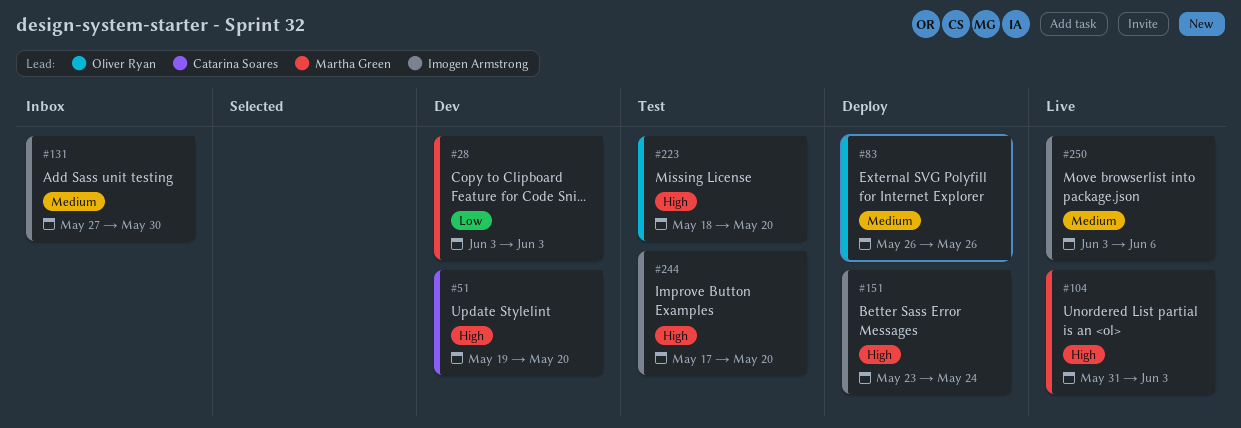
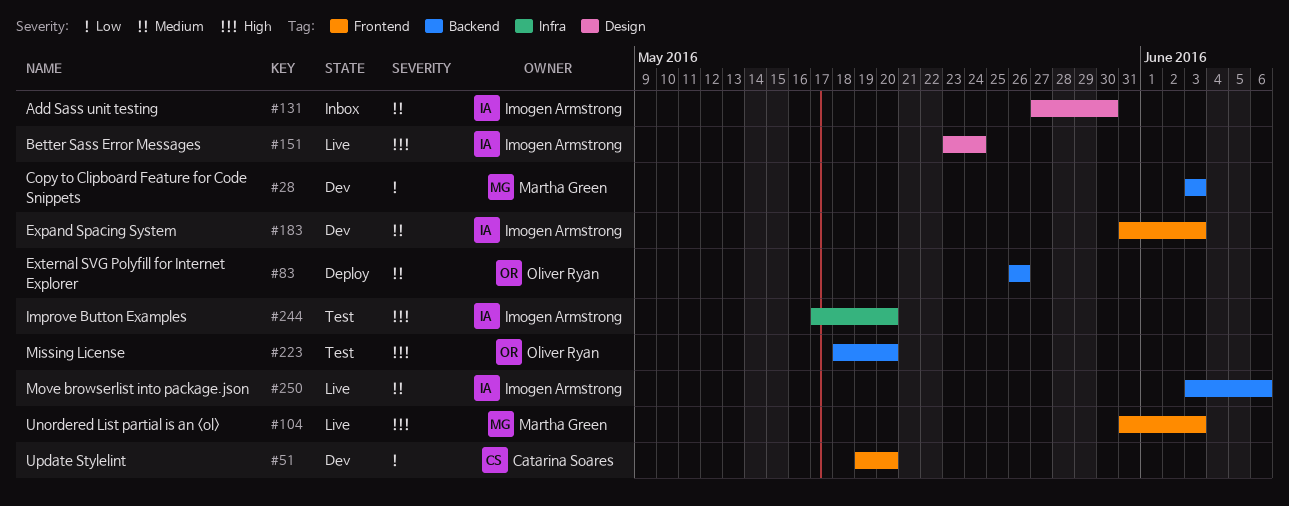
#51, priority: High -> Low
#151, status: Deploy -> Live
#183: none -> present

